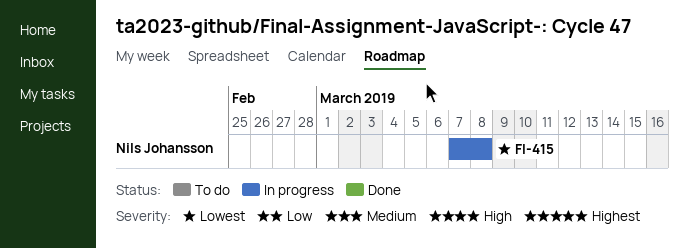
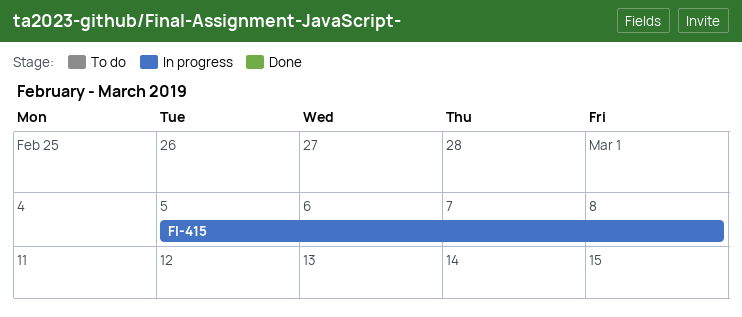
FI-415, start: Mar 7 -> Mar 5

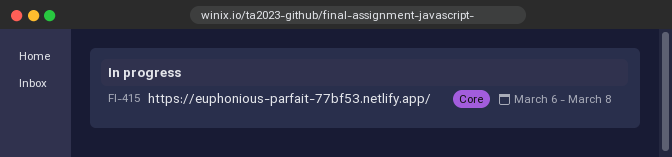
FI-415, start: Mar 5 -> Mar 6

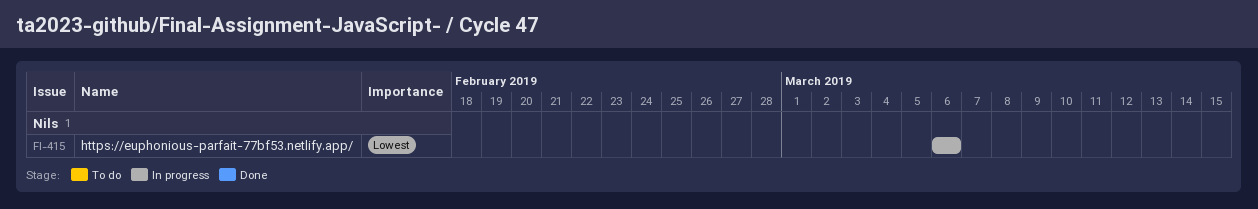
FI-415, due: Mar 8 -> Mar 6

